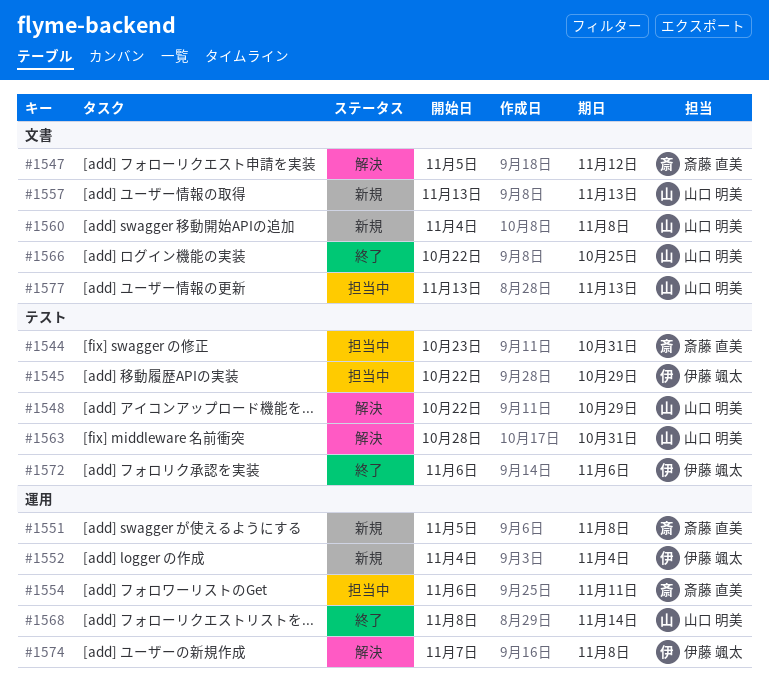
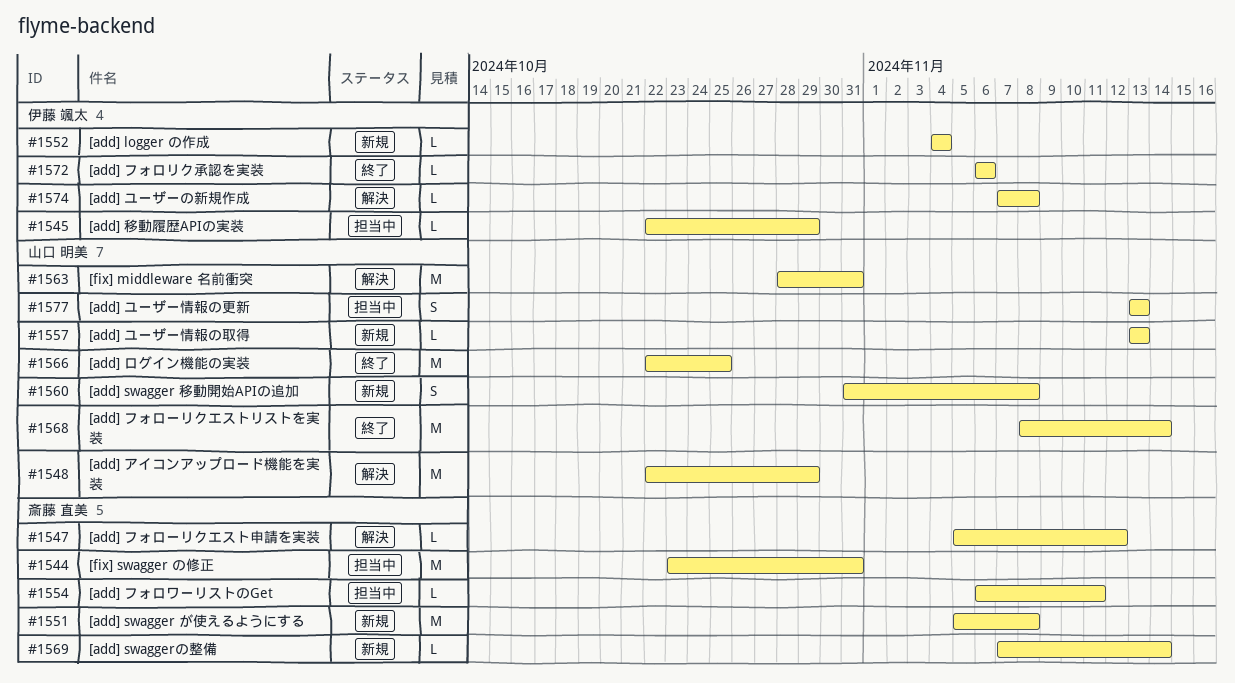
#1560, start: Nov 4 -> Oct 31
#1569: none -> present

